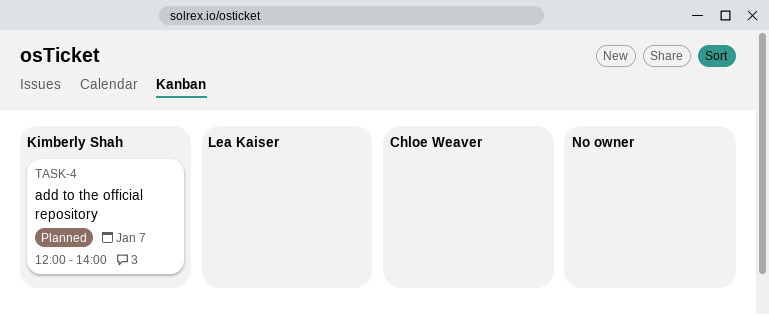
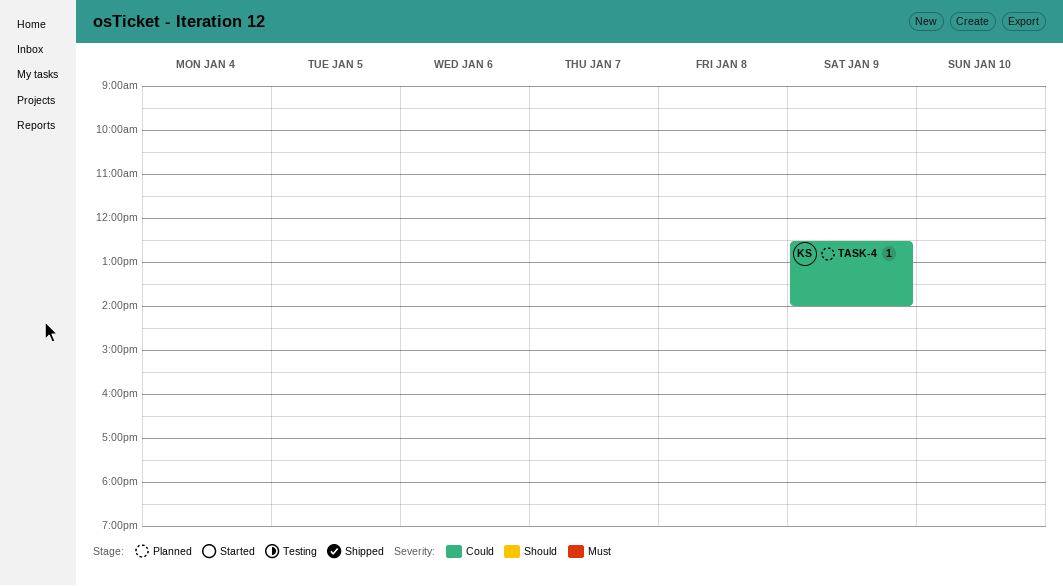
TASK-4, day: Jan 7 -> Jan 9
TASK-4, begins: 12:00 -> 12:30

